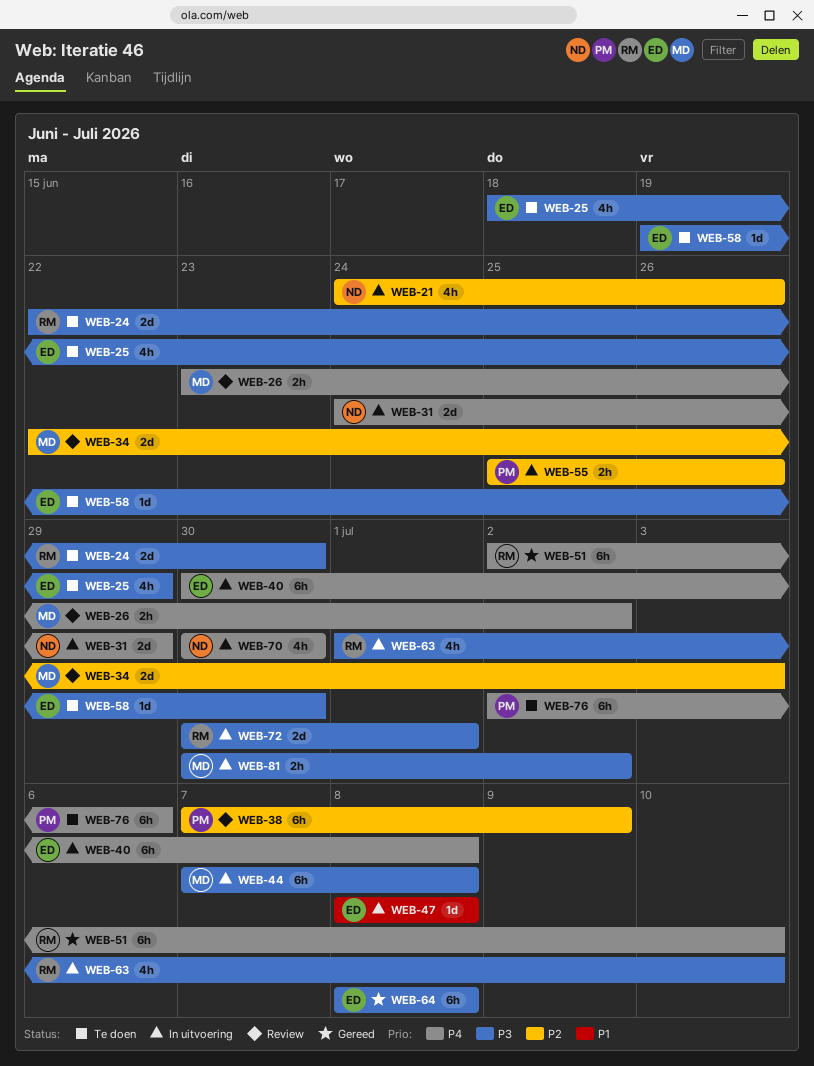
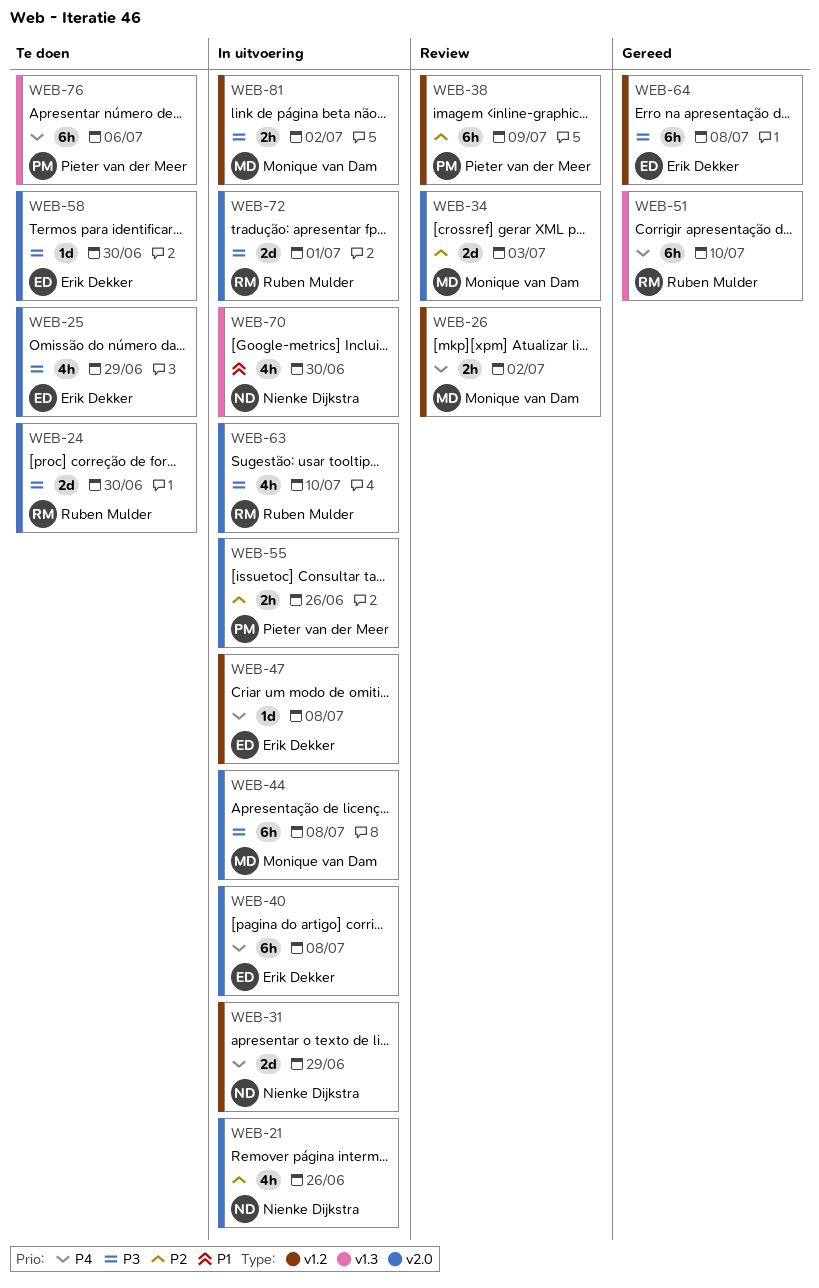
WEB-47, priority: P1 -> P4
WEB-70, priority: P4 -> P1

